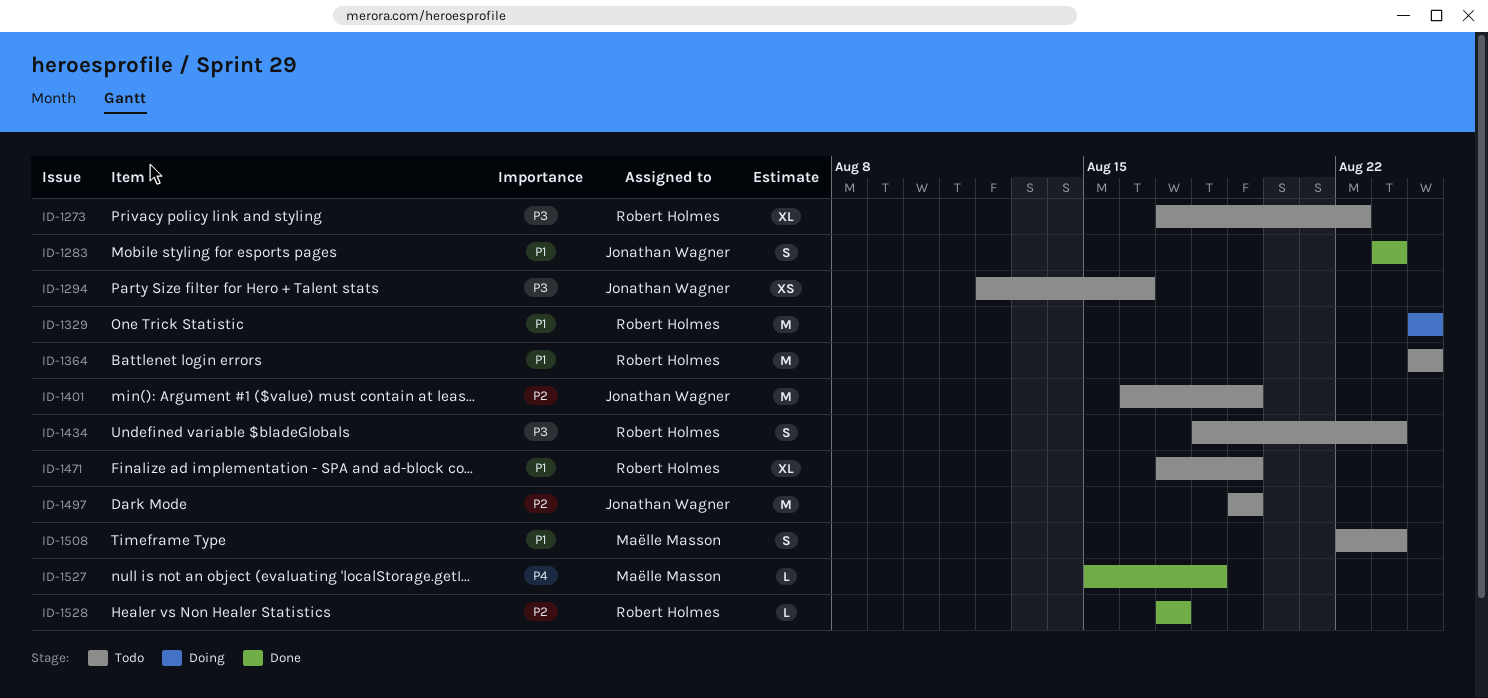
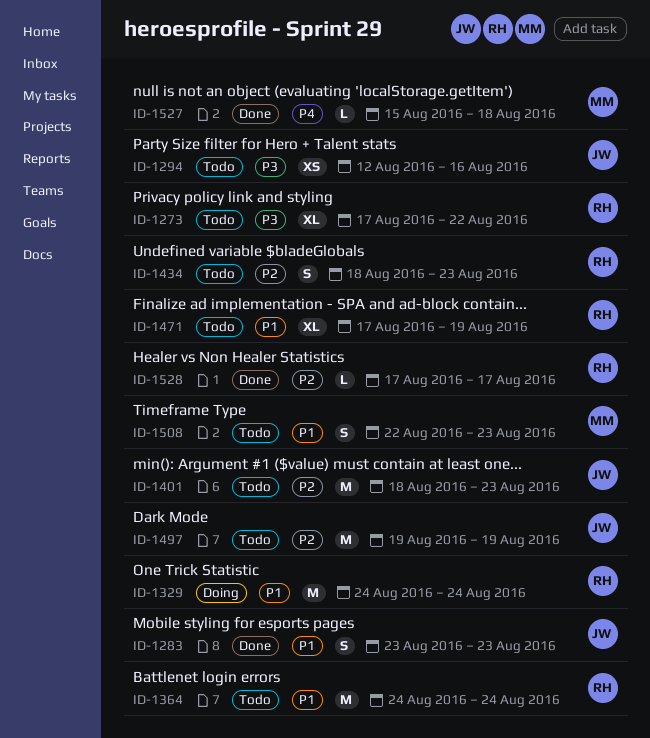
ID-1401, start: Aug 16 -> Aug 18
ID-1401, due: Aug 19 -> Aug 23
ID-1434, priority: P3 -> P2

